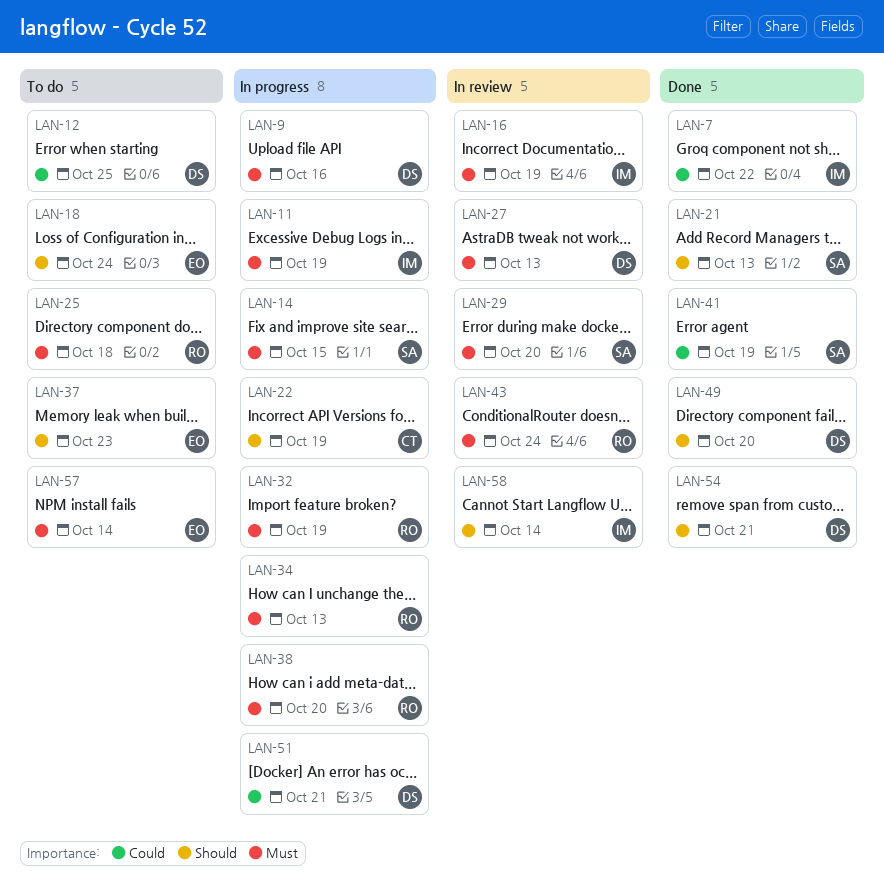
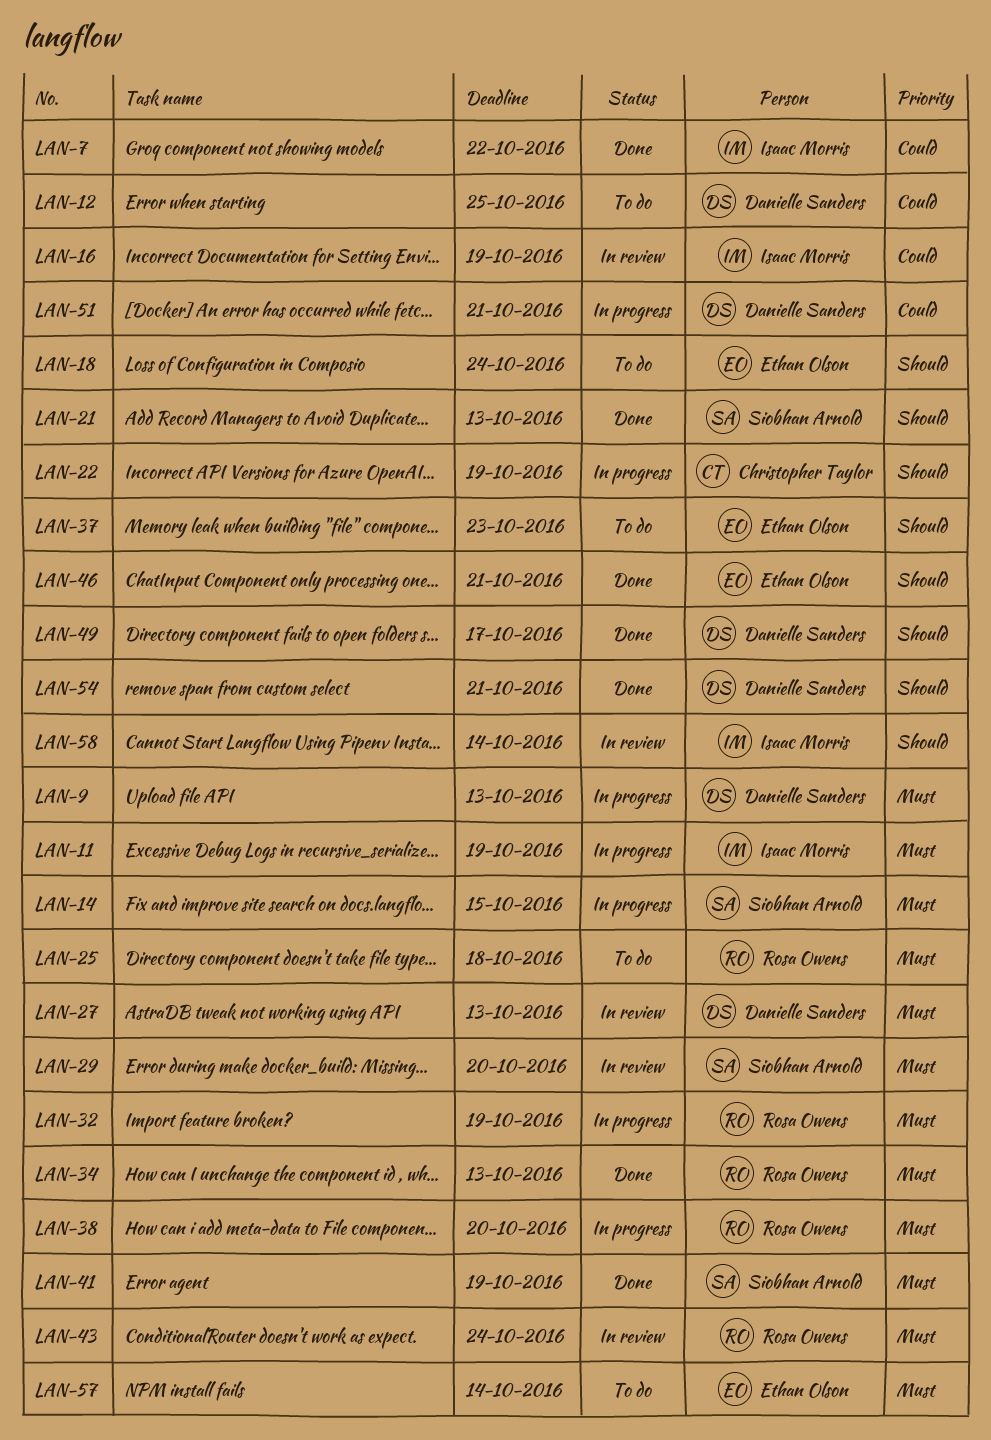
LAN-9, due: Oct 16 -> Oct 13
LAN-16, priority: Must -> Could
LAN-34, status: In progress -> Done
LAN-41, priority: Could -> Must
LAN-46: none -> present
LAN-49, due: Oct 20 -> Oct 17

